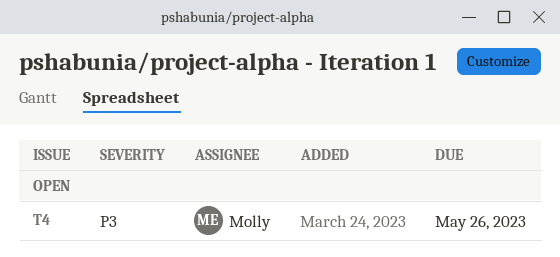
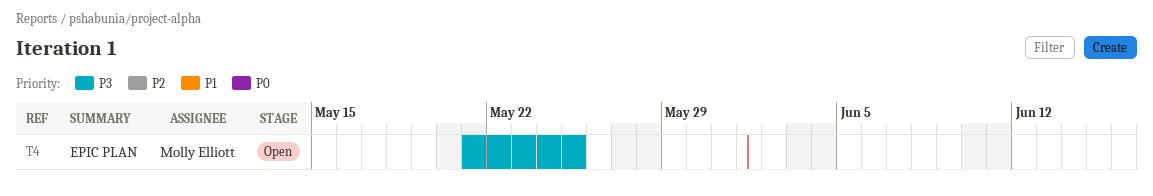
T4, due: May 26 -> May 25

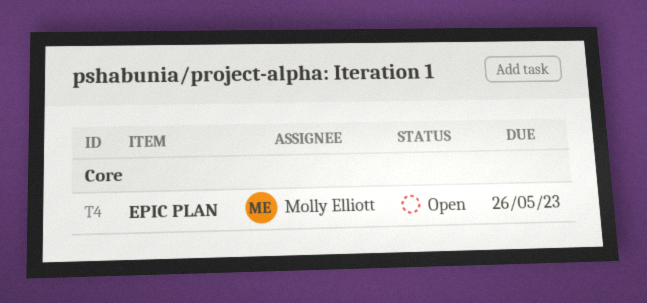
T4, due: May 25 -> May 26

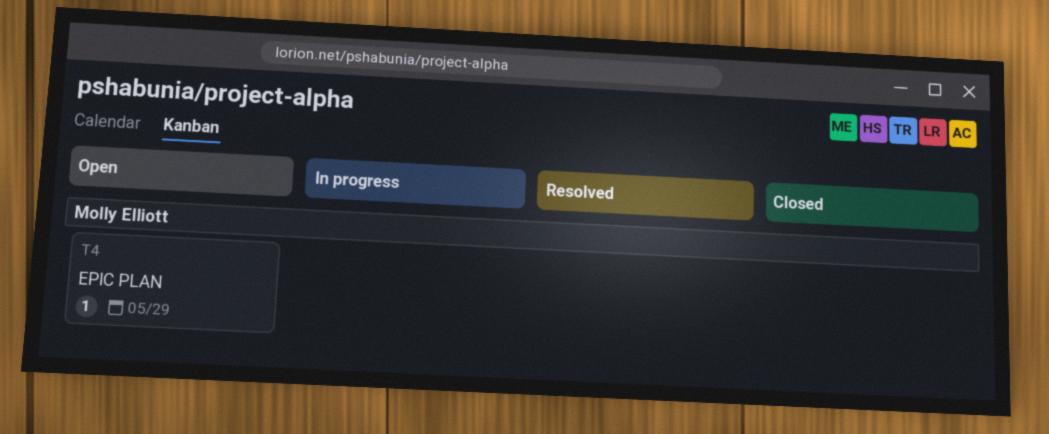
T4, due: May 26 -> May 29

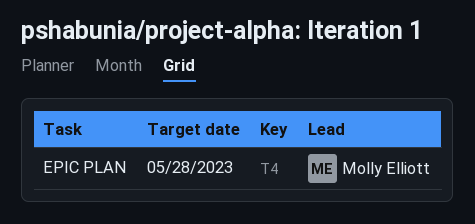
T4, due: May 29 -> May 28

